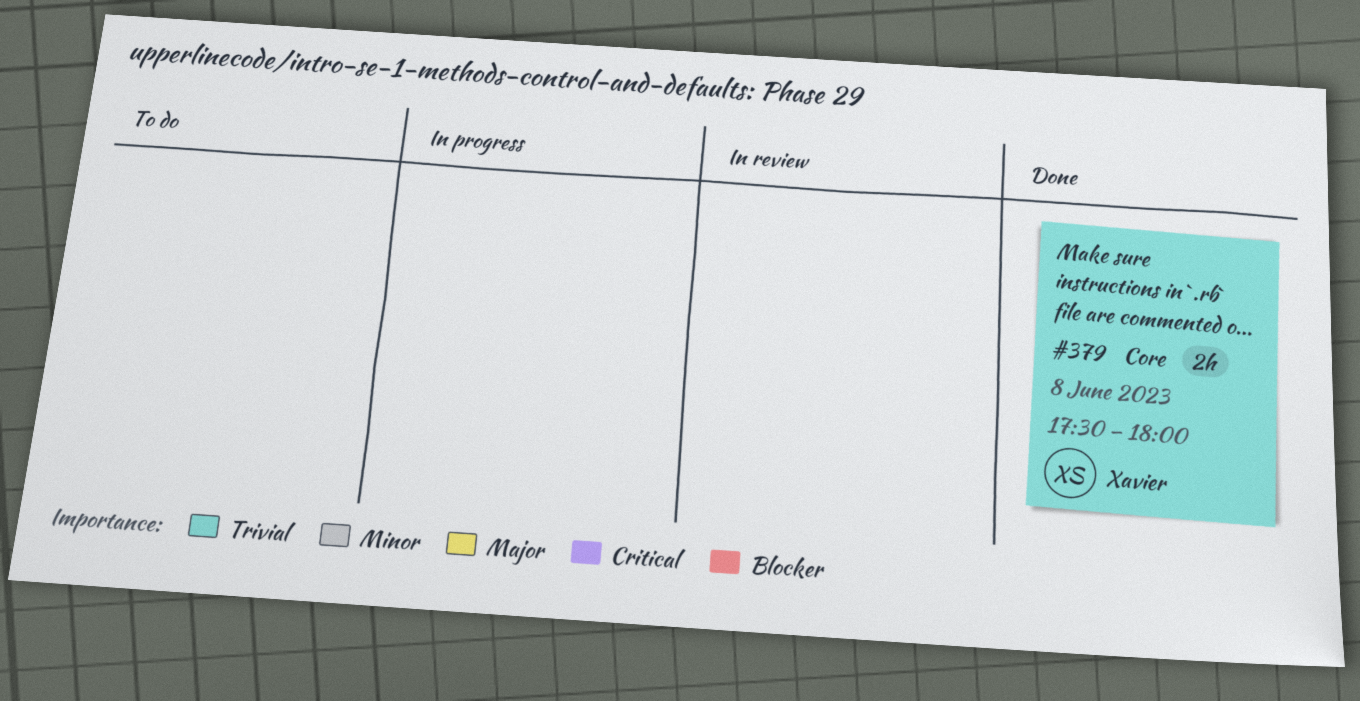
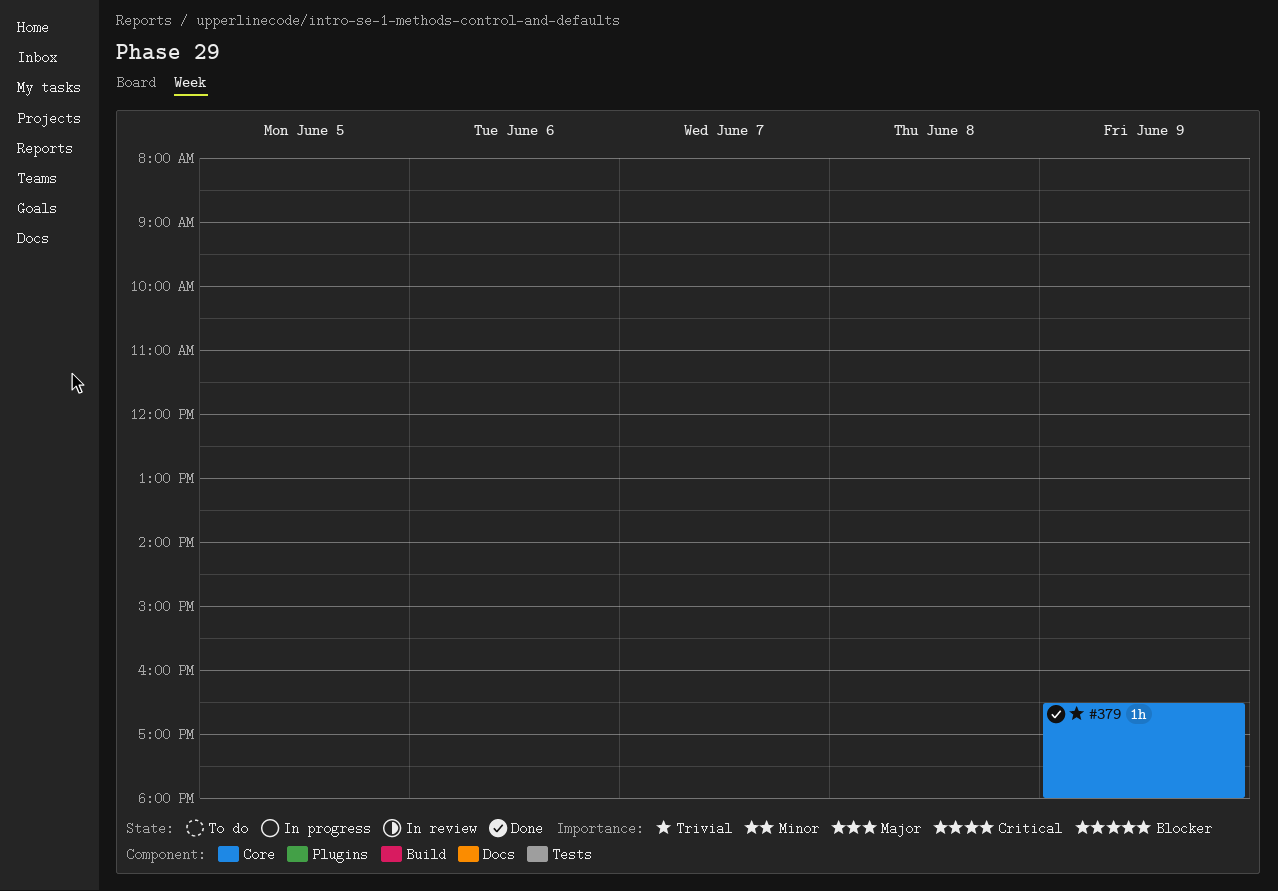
#379, estimate: 2h -> 1h
#379, day: Jun 8 -> Jun 9
#379, begins: 17:30 -> 16:30

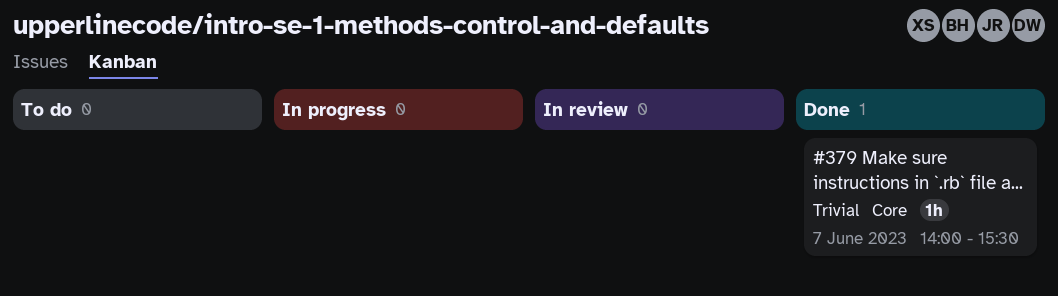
#379, day: Jun 9 -> Jun 7
#379, begins: 16:30 -> 14:00
#379, ends: 18:00 -> 15:30

